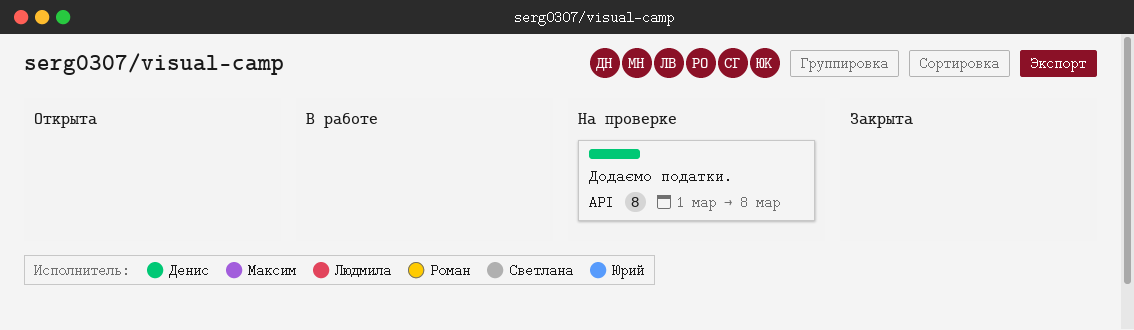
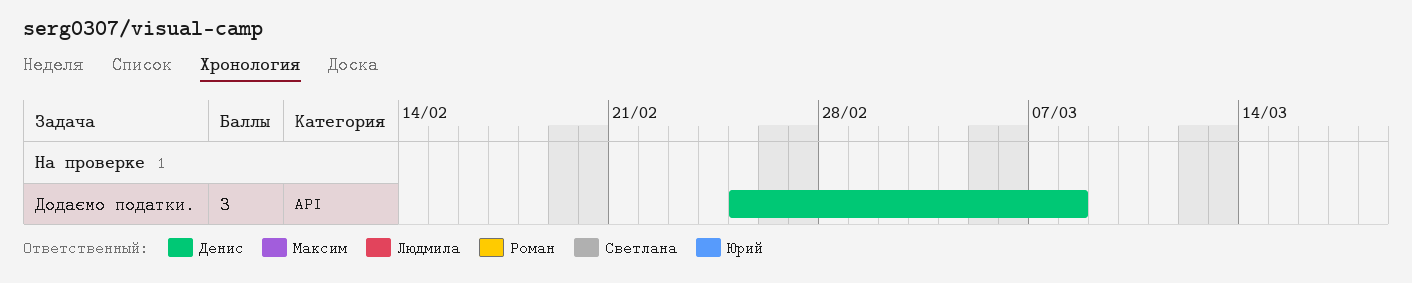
Додаємо податки., estimate: 8 -> 3
Додаємо податки., start: Mar 1 -> Feb 25

